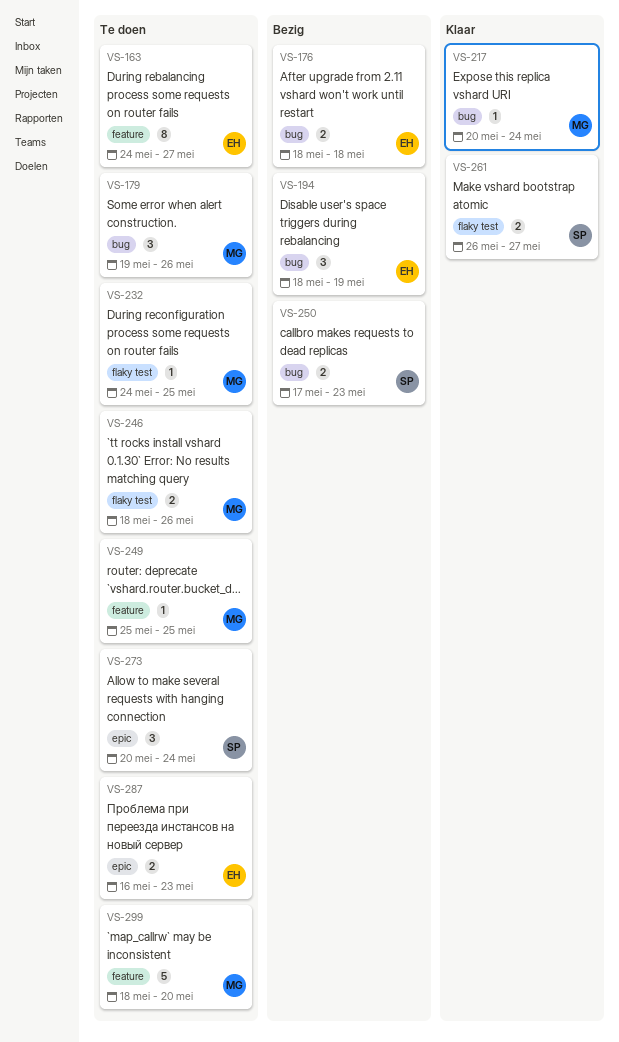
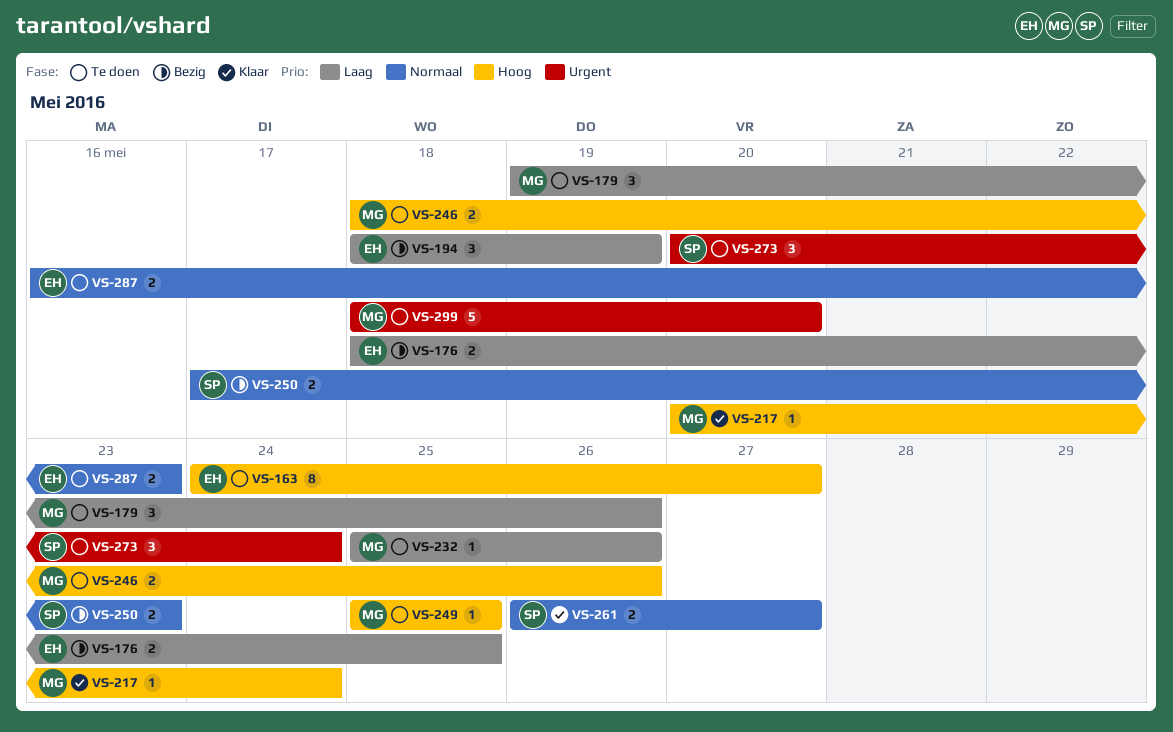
VS-176, due: May 18 -> May 25
VS-232, start: May 24 -> May 25
VS-232, due: May 25 -> May 26

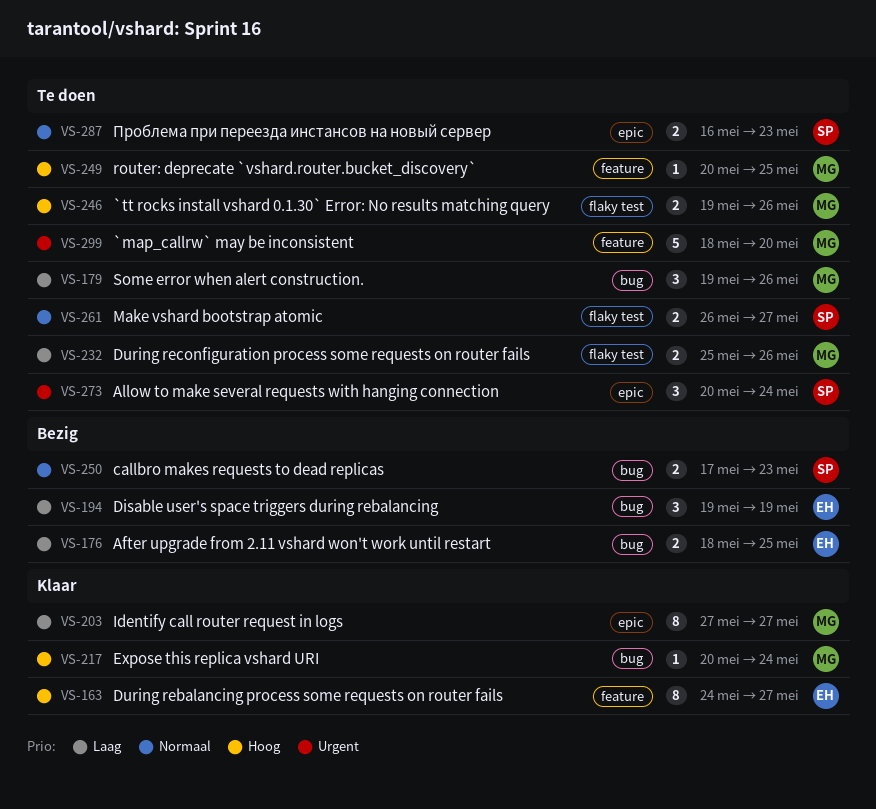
VS-163, status: Te doen -> Klaar
VS-194, start: May 18 -> May 19
VS-203: none -> present
VS-232, estimate: 1 -> 2
VS-246, start: May 18 -> May 19
VS-249, start: May 25 -> May 20
VS-261, status: Klaar -> Te doen
VS-287, owner: EH -> SP

